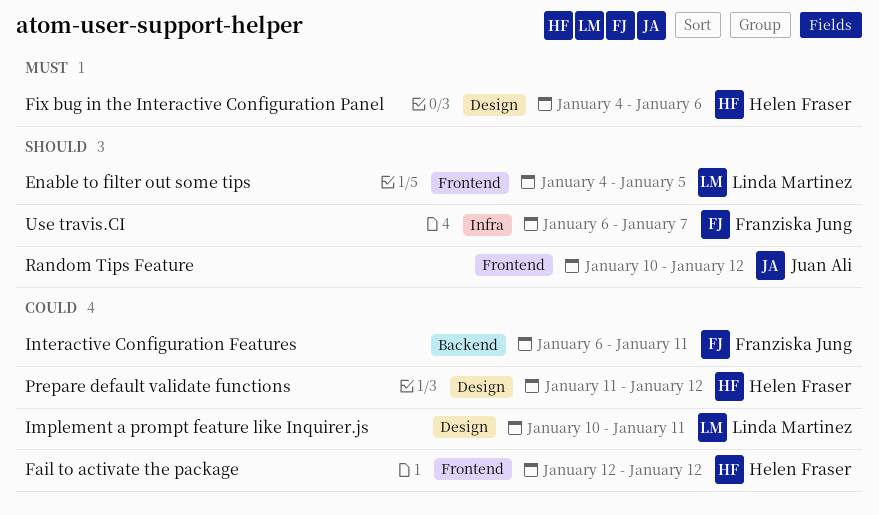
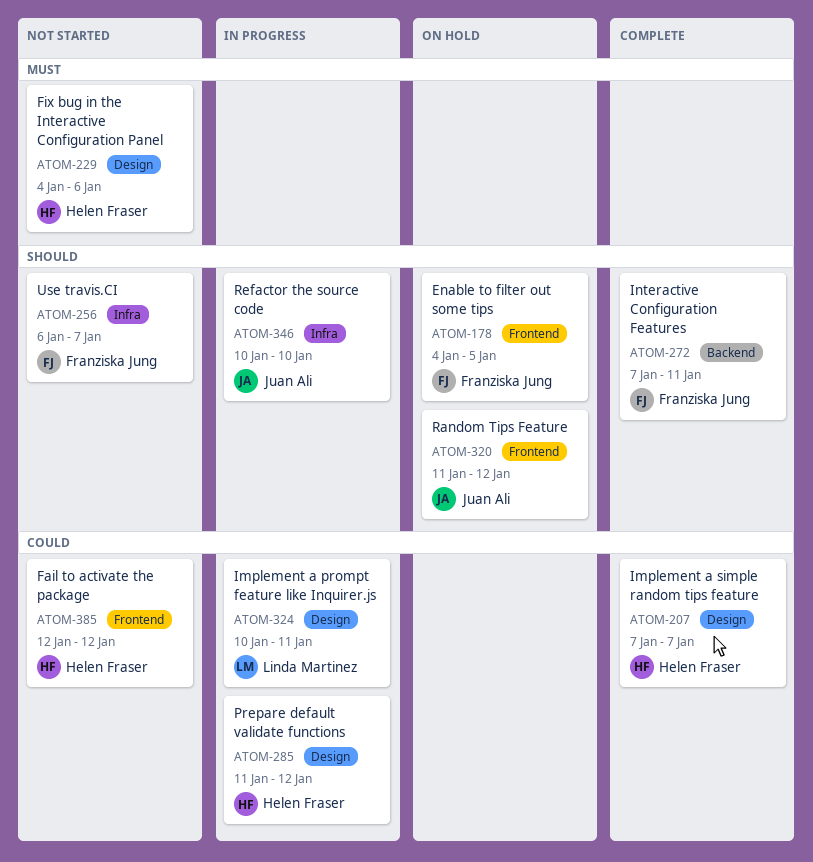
Enable to filter out some tips, owner: Linda Martinez -> Franziska Jung
Implement a simple random tips feature: none -> present
Interactive Configuration Features, priority: Could -> Should
Interactive Configuration Features, start: Jan 6 -> Jan 7
Random Tips Feature, start: Jan 10 -> Jan 11
Refactor the source code: none -> present

